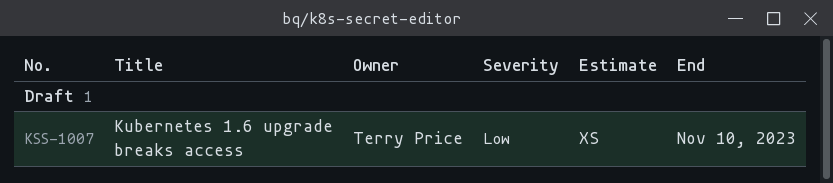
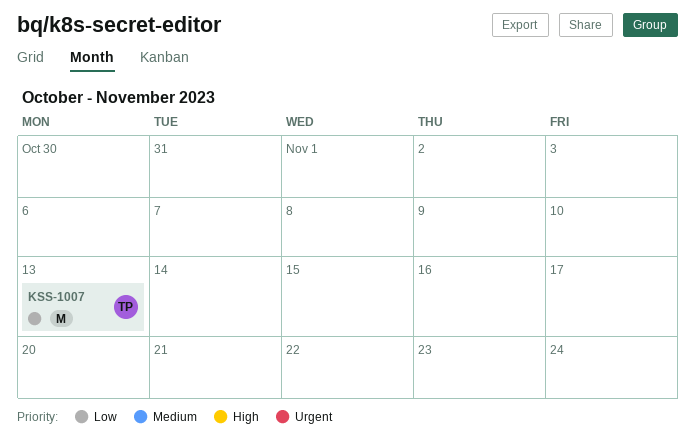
KSS-1007, estimate: XS -> M
KSS-1007, due: Nov 10 -> Nov 13

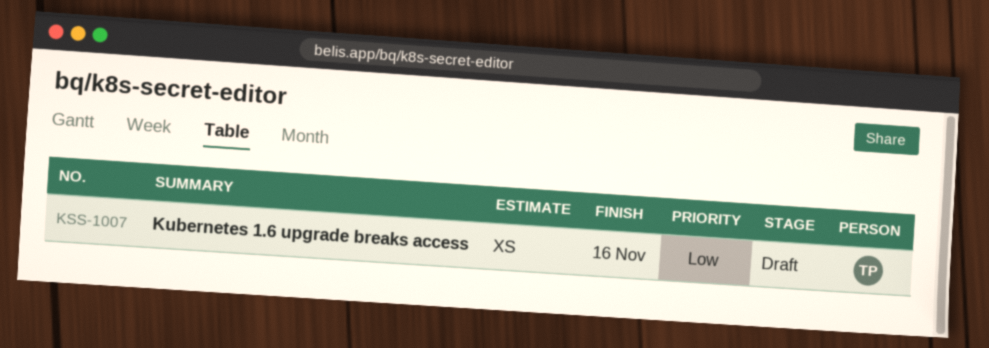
KSS-1007, estimate: M -> XS
KSS-1007, due: Nov 13 -> Nov 16

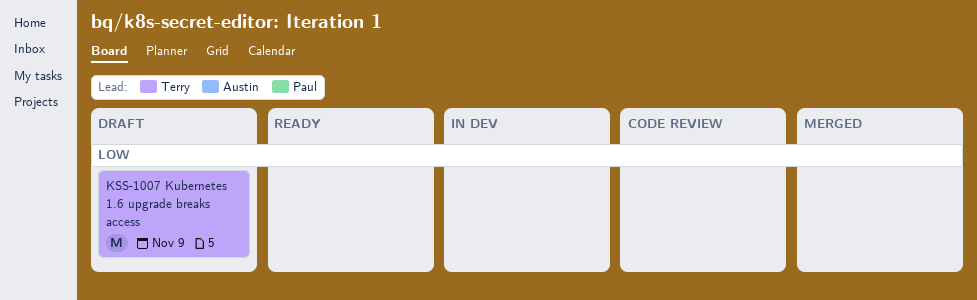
KSS-1007, estimate: XS -> M
KSS-1007, due: Nov 16 -> Nov 9

